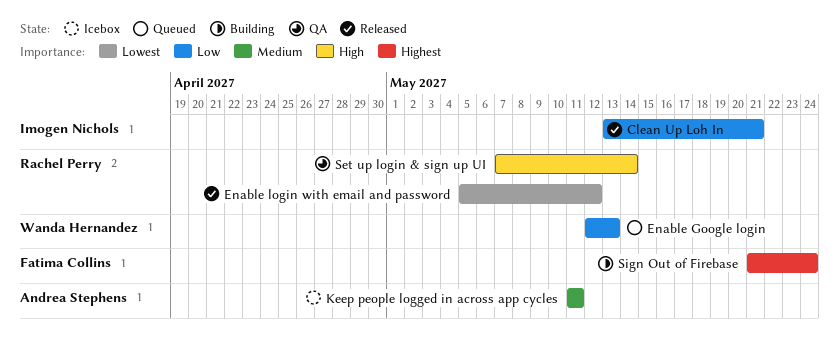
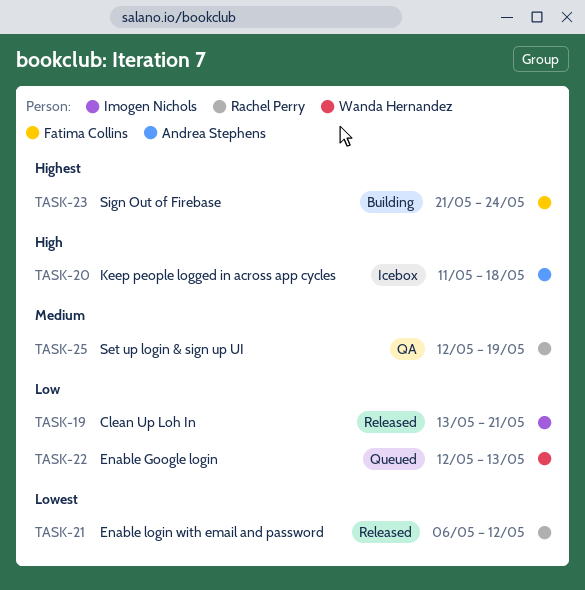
Enable login with email and password, start: May 5 -> May 6
Keep people logged in across app cycles, priority: Medium -> High
Keep people logged in across app cycles, due: May 11 -> May 18
Set up login & sign up UI, priority: High -> Medium
Set up login & sign up UI, start: May 7 -> May 12
Set up login & sign up UI, due: May 14 -> May 19

